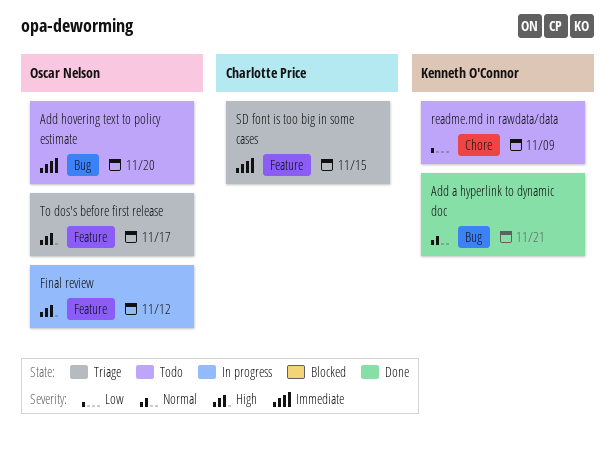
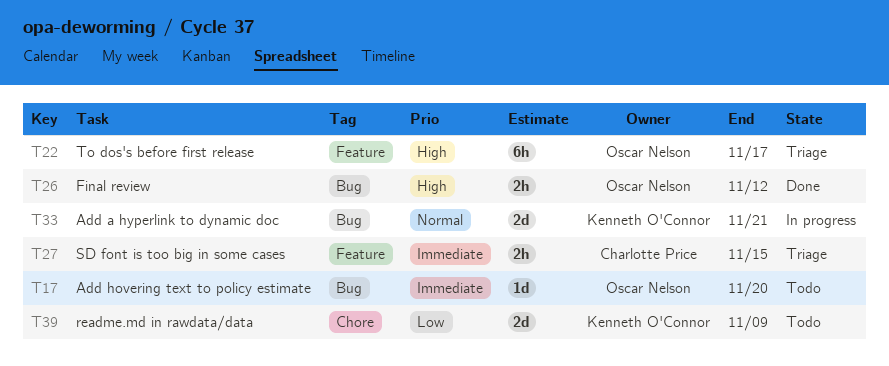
Add a hyperlink to dynamic doc, status: Done -> In progress
Final review, status: In progress -> Done
Final review, label: Feature -> Bug

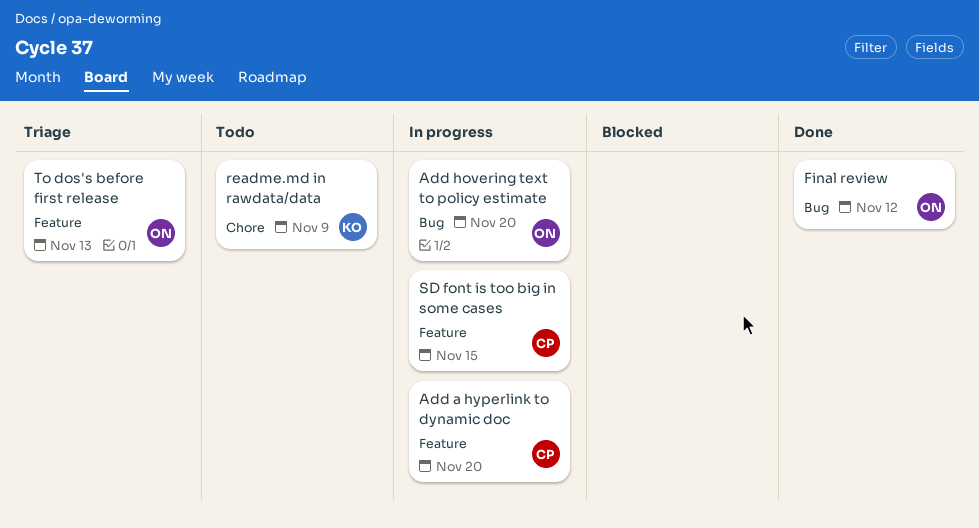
Add a hyperlink to dynamic doc, owner: Kenneth O'Connor -> Charlotte Price
Add a hyperlink to dynamic doc, label: Bug -> Feature
Add a hyperlink to dynamic doc, due: Nov 21 -> Nov 20
Add hovering text to policy estimate, status: Todo -> In progress
SD font is too big in some cases, status: Triage -> In progress
To dos's before first release, due: Nov 17 -> Nov 13

